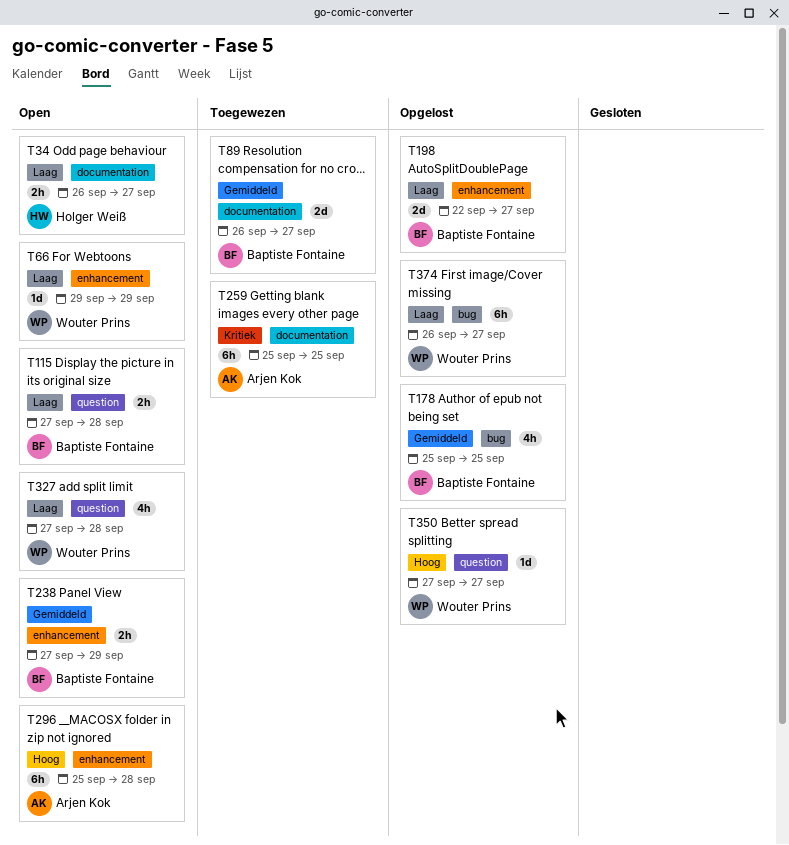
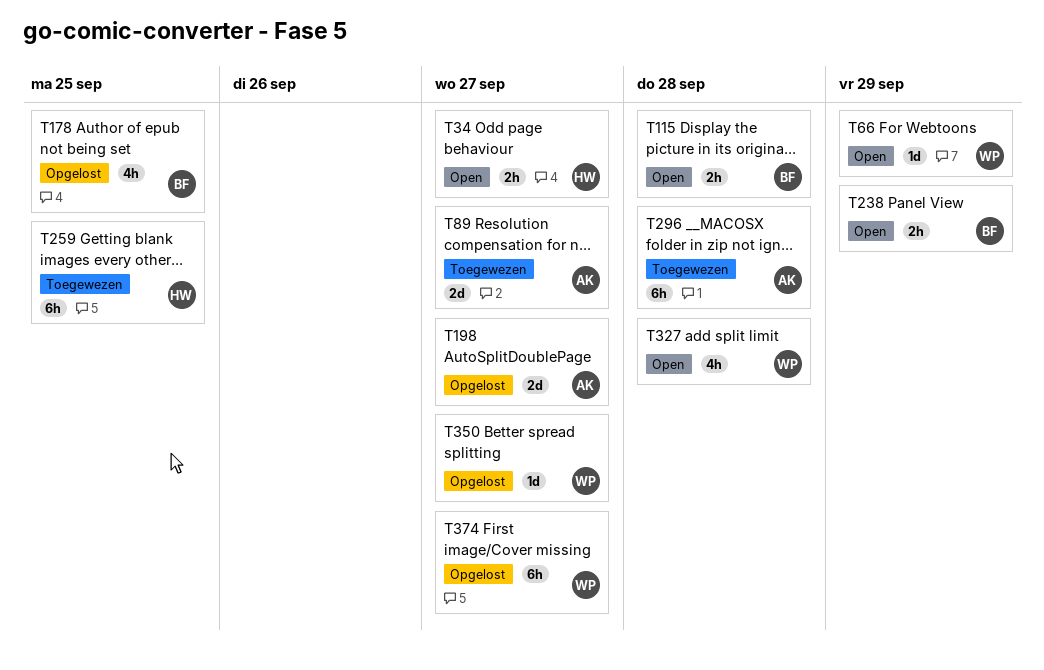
T89, owner: Baptiste Fontaine -> Arjen Kok
T198, owner: Baptiste Fontaine -> Arjen Kok
T259, owner: Arjen Kok -> Holger Weiß
T296, status: Open -> Toegewezen

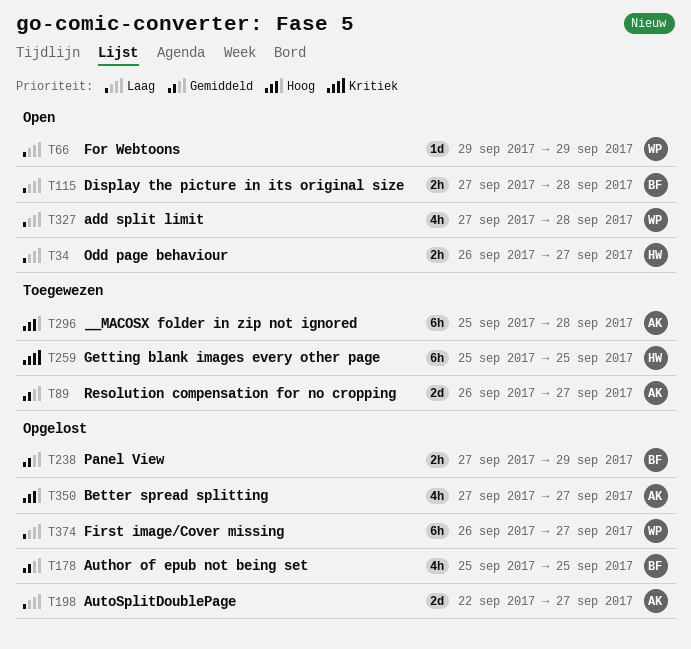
T238, status: Open -> Opgelost
T350, owner: WP -> AK
T350, estimate: 1d -> 4h

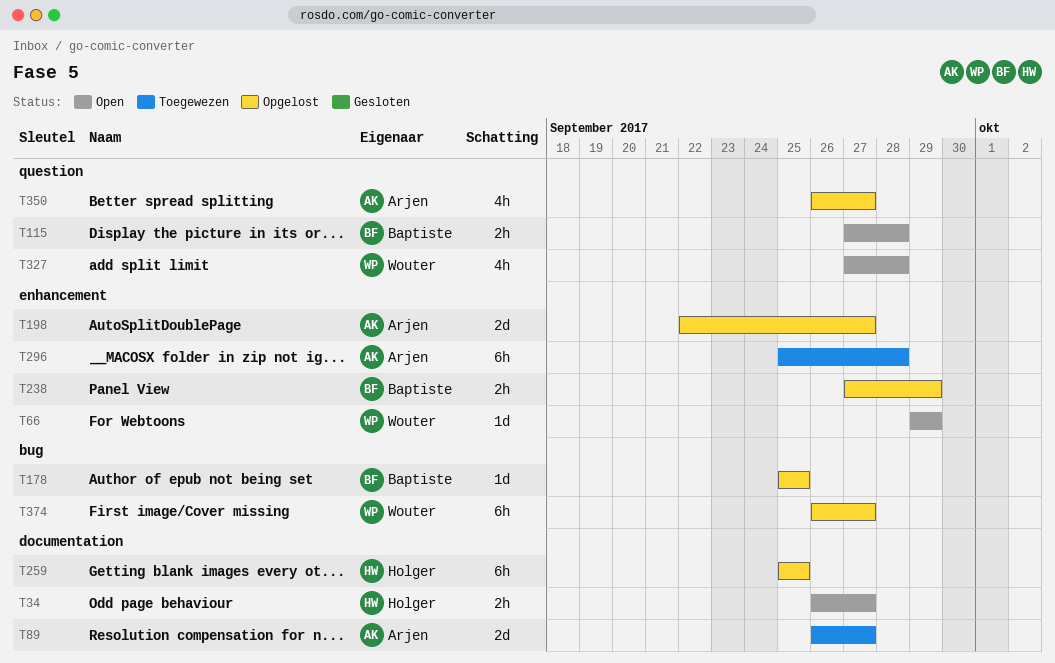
T178, estimate: 4h -> 1d
T259, status: Toegewezen -> Opgelost
T350, start: Sep 27 -> Sep 26

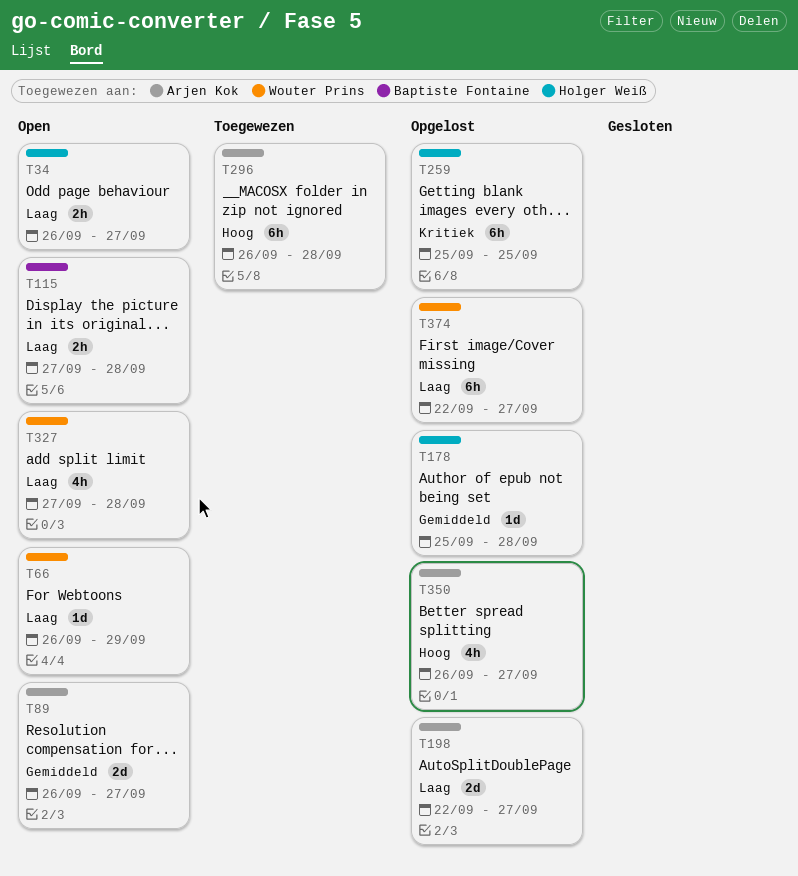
T66, start: Sep 29 -> Sep 26
T89, status: Toegewezen -> Open
T178, owner: Baptiste Fontaine -> Holger Weiß
T178, due: Sep 25 -> Sep 28
T238: present -> none
T296, start: Sep 25 -> Sep 26
T374, start: Sep 26 -> Sep 22

